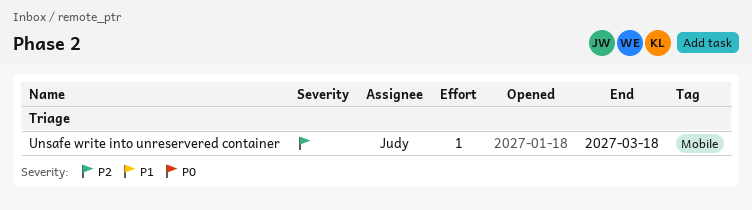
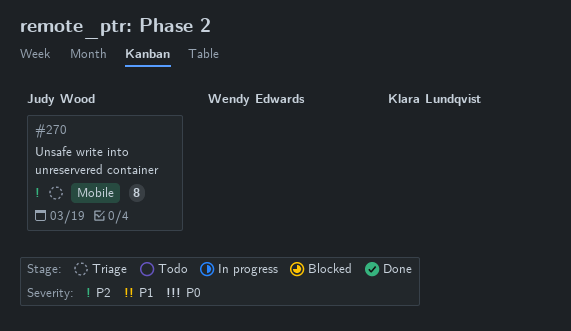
Unsafe write into unreservered container, estimate: 1 -> 8
Unsafe write into unreservered container, due: Mar 18 -> Mar 19

